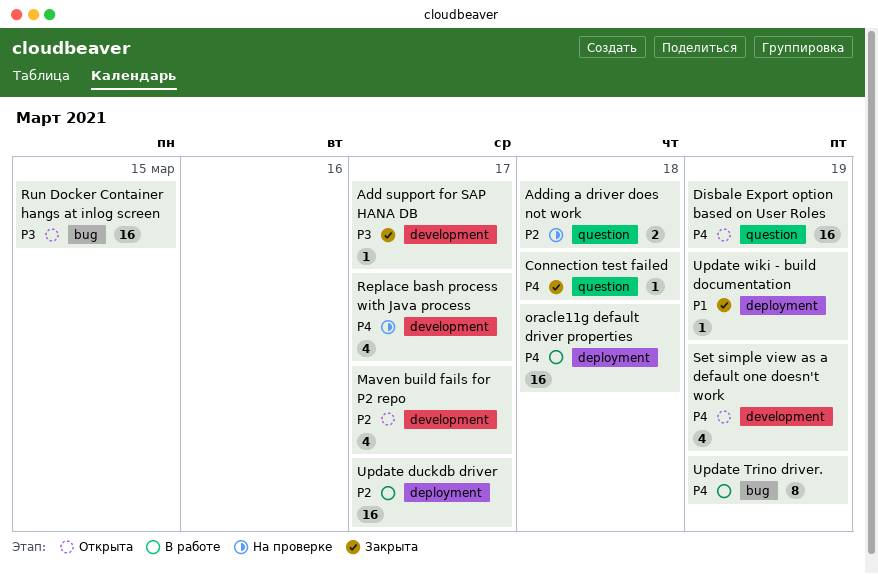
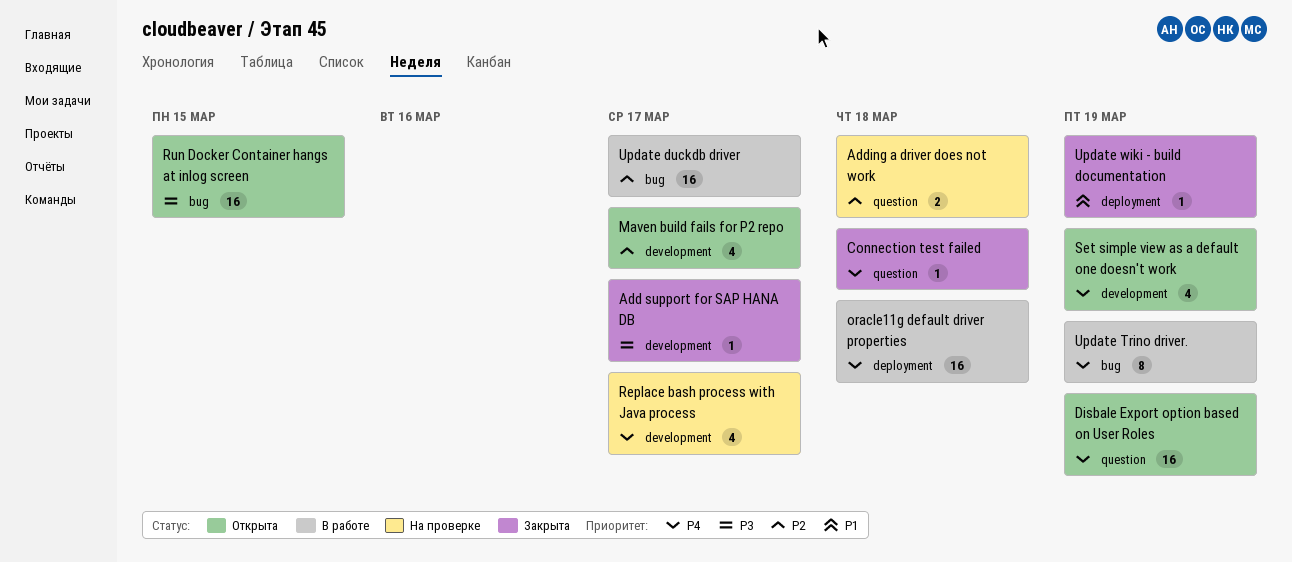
Update duckdb driver, label: deployment -> bug

